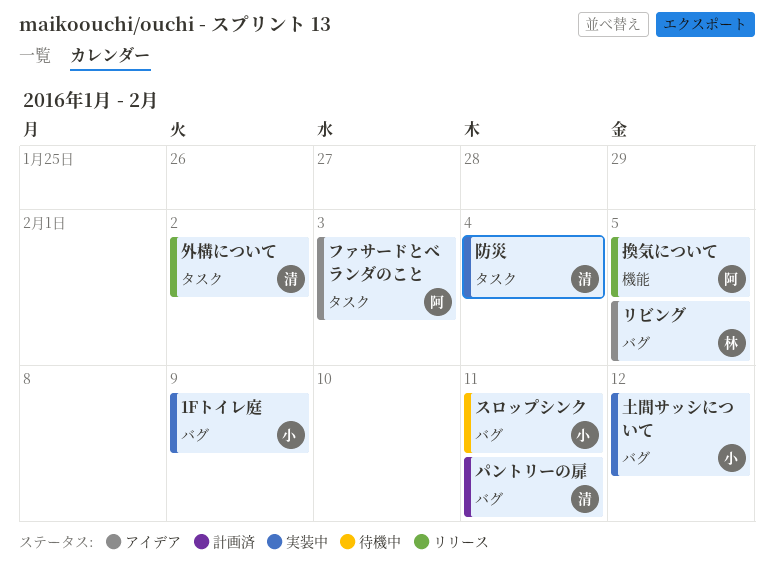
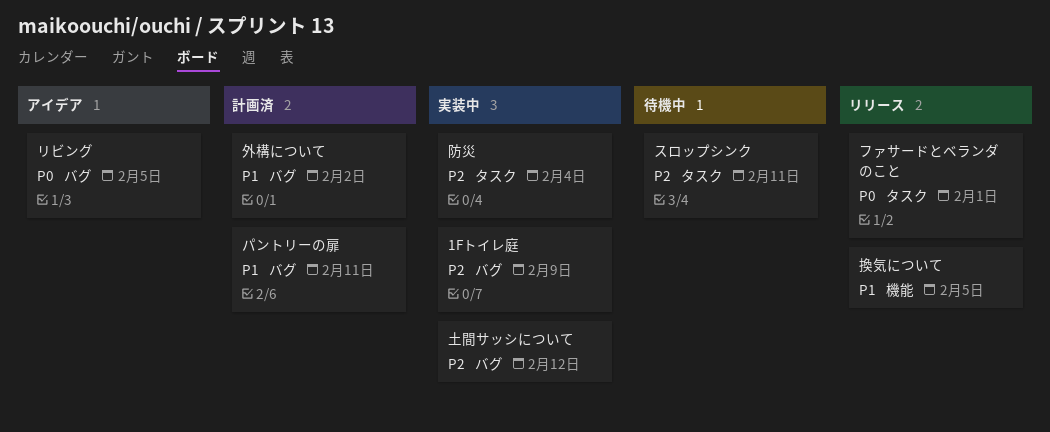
スロップシンク, label: バグ -> タスク
ファサードとベランダのこと, status: アイデア -> リリース
ファサードとベランダのこと, due: Feb 3 -> Feb 1
外構について, status: リリース -> 計画済
外構について, label: タスク -> バグ

